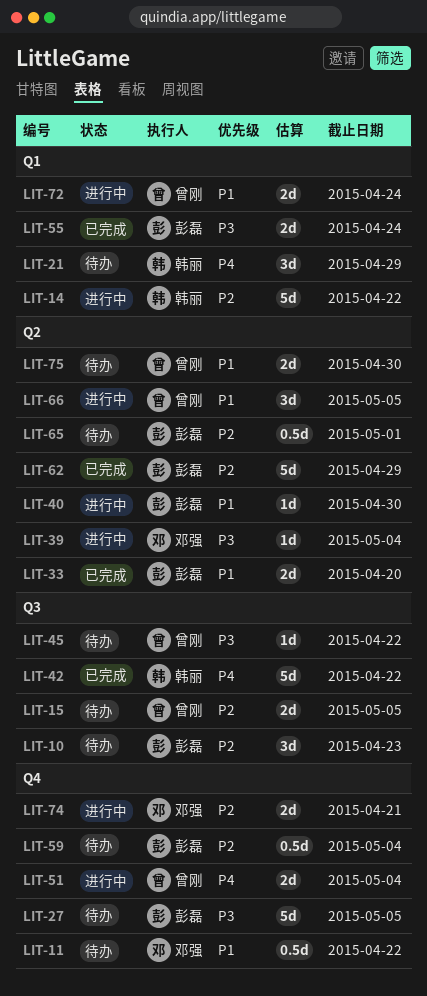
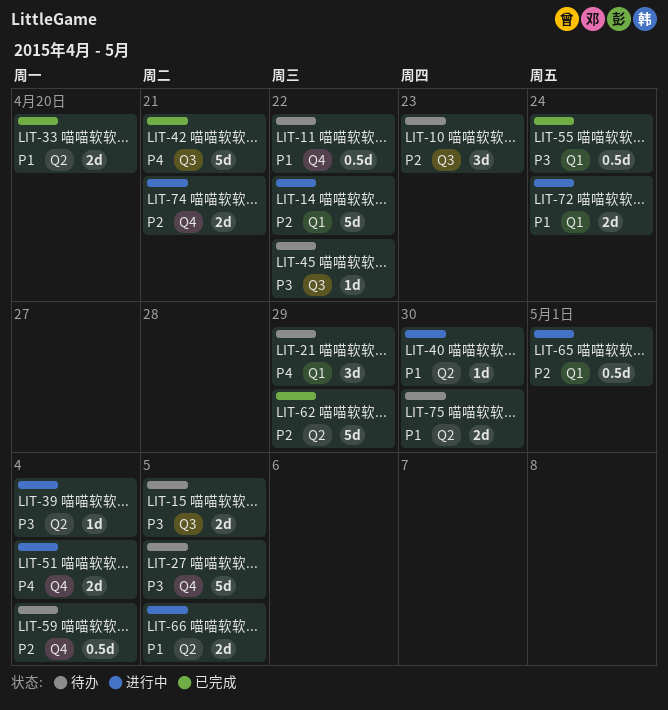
LIT-15, priority: P2 -> P3
LIT-42, due: Apr 22 -> Apr 21
LIT-55, estimate: 2d -> 0.5d
LIT-65, status: 待办 -> 进行中
LIT-65, label: Q2 -> Q1
LIT-66, estimate: 3d -> 2d

